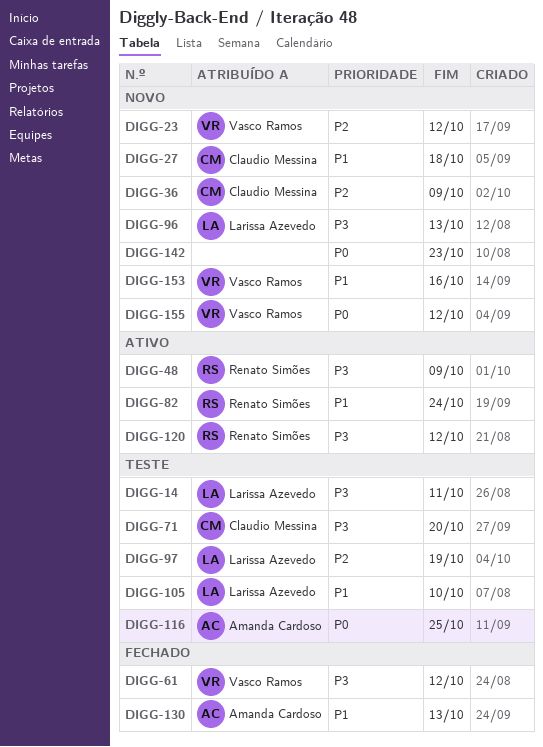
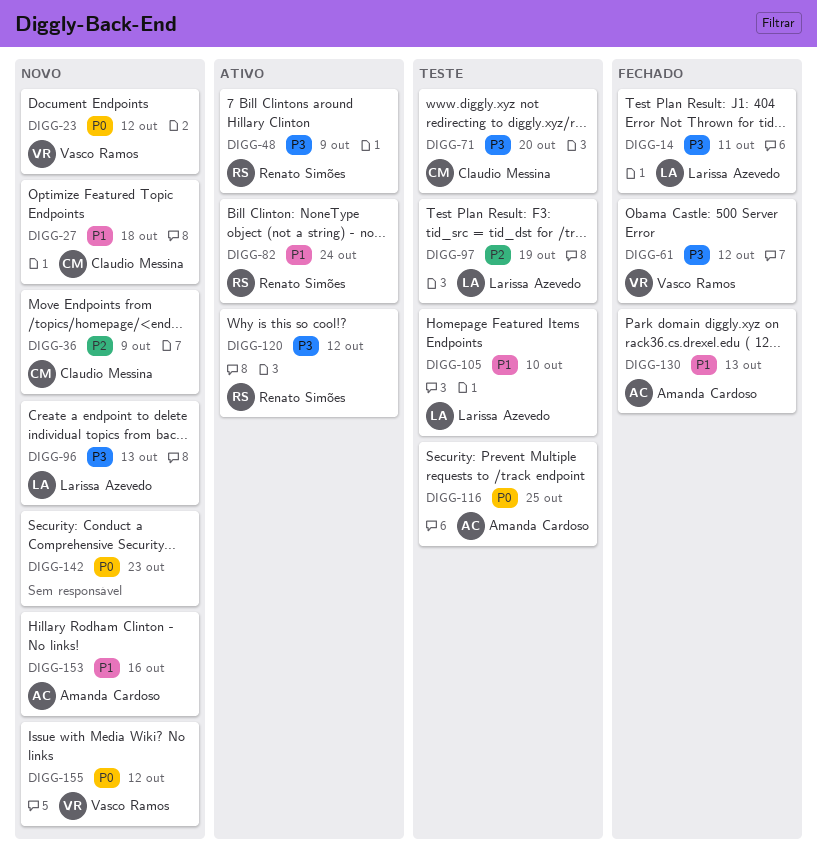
DIGG-14, status: Teste -> Fechado
DIGG-23, priority: P2 -> P0
DIGG-153, owner: Vasco Ramos -> Amanda Cardoso

